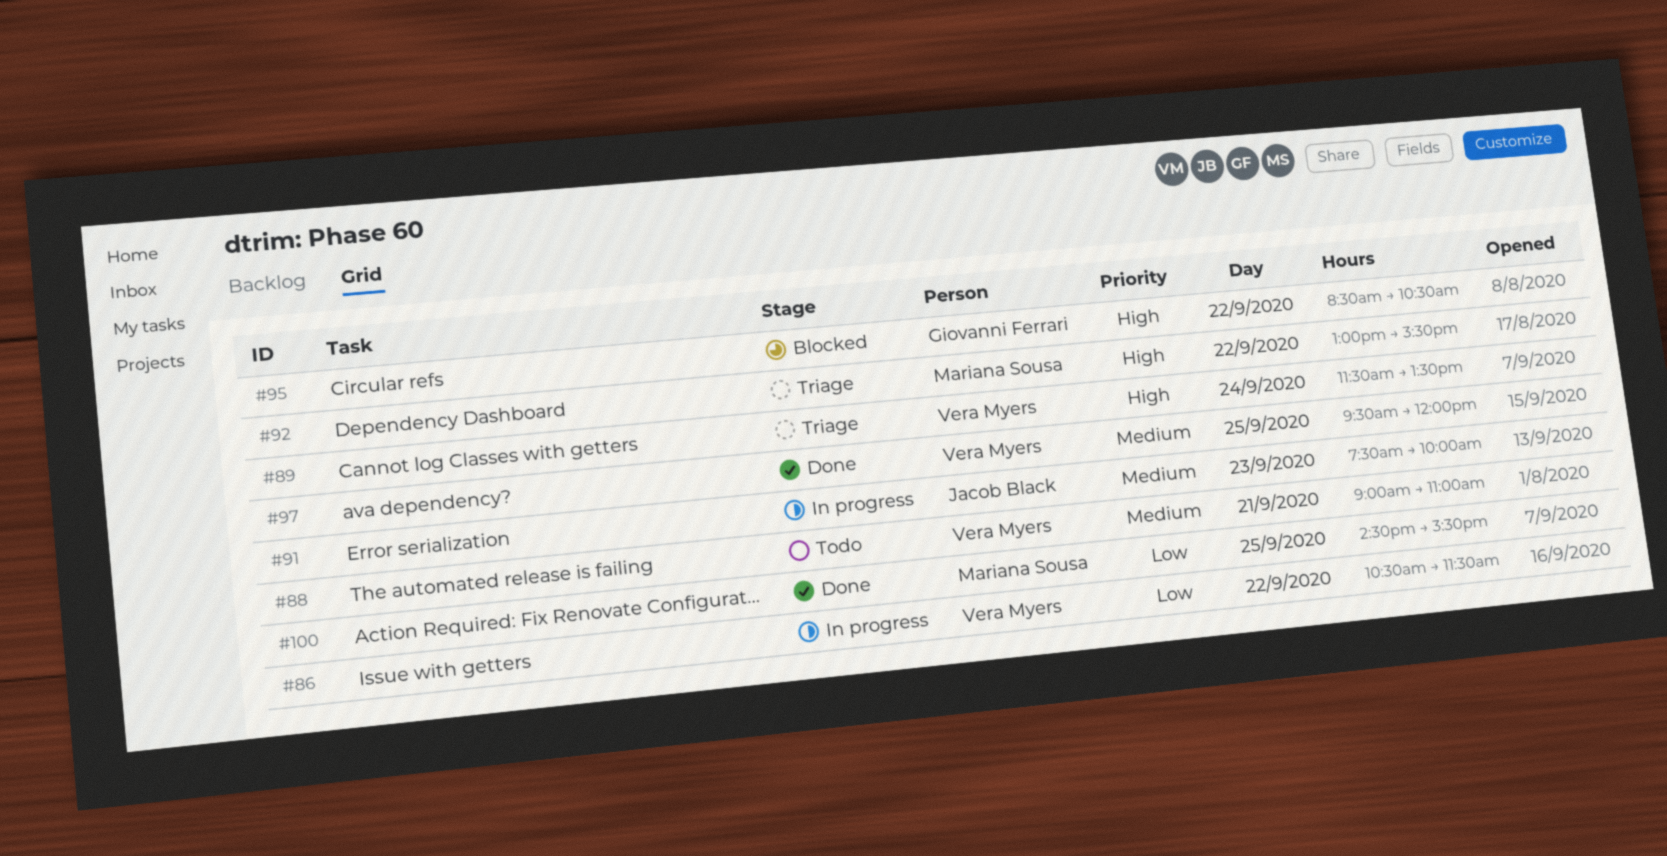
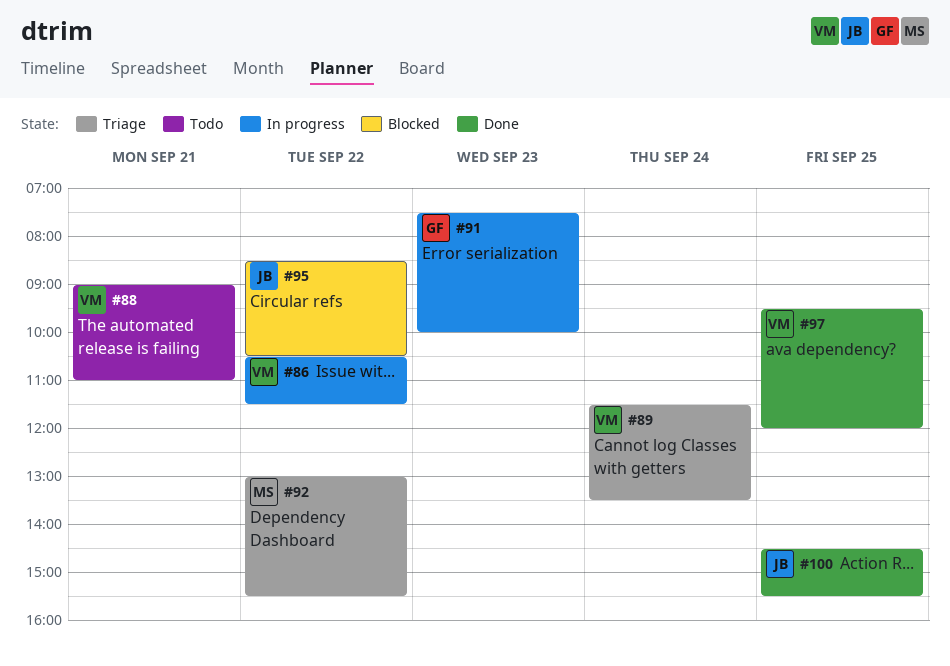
#91, owner: Jacob Black -> Giovanni Ferrari
#95, owner: Giovanni Ferrari -> Jacob Black
#100, owner: Mariana Sousa -> Jacob Black

